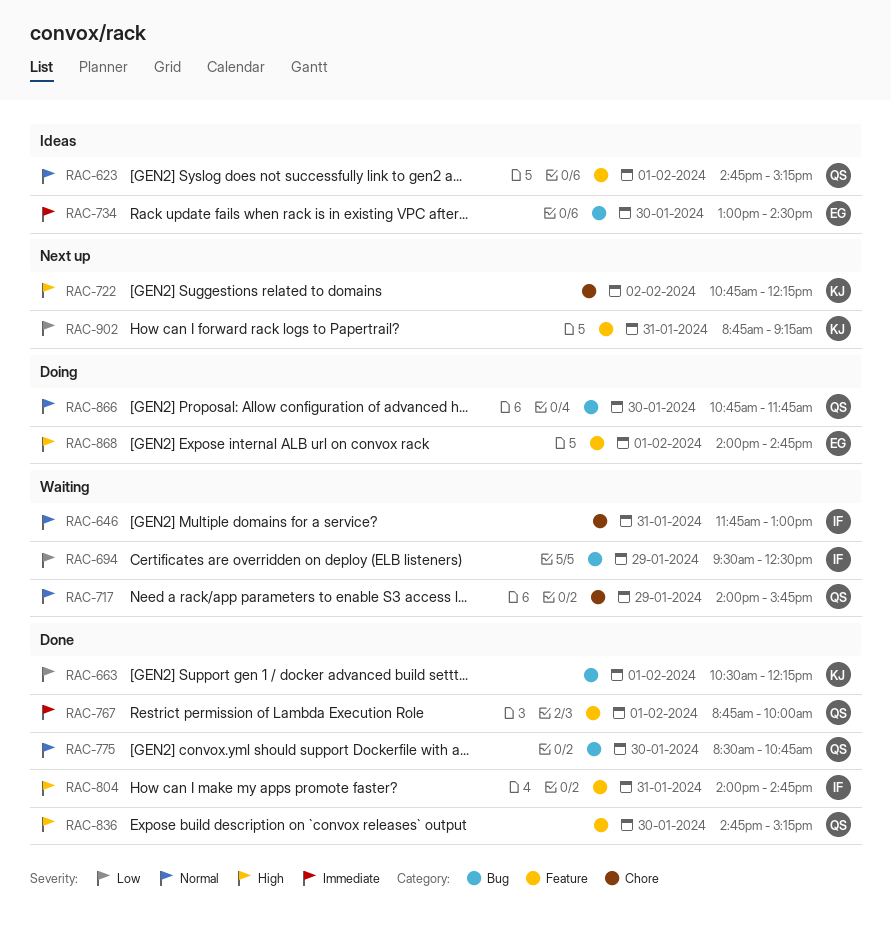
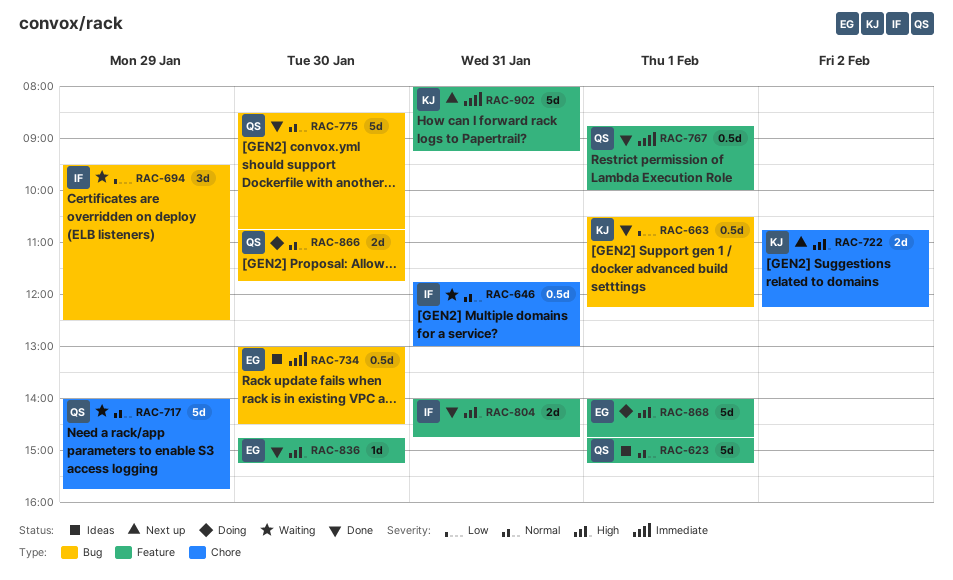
RAC-836, owner: QS -> EG
RAC-902, priority: Low -> Immediate
RAC-902, begins: 08:45 -> 08:00

